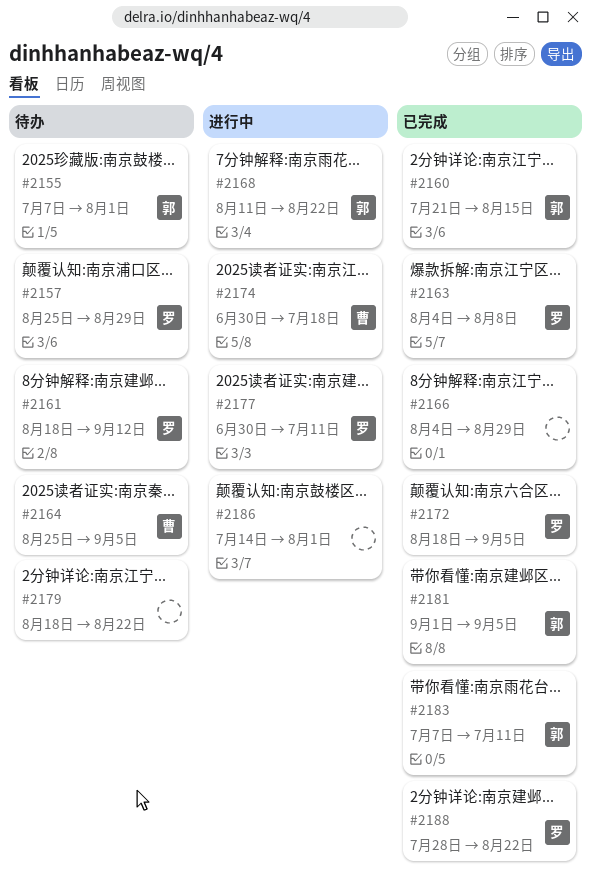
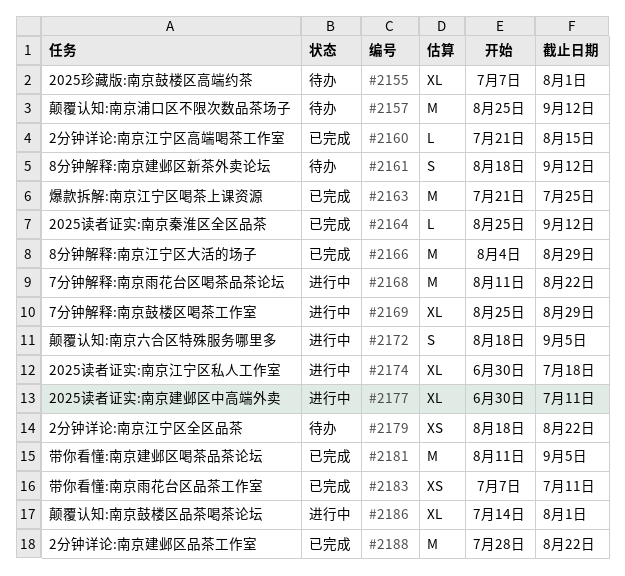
#2157, due: Aug 29 -> Sep 12
#2163, start: Aug 4 -> Jul 21
#2163, due: Aug 8 -> Jul 25
#2164, status: 待办 -> 已完成
#2164, due: Sep 5 -> Sep 12
#2169: none -> present
#2172, status: 已完成 -> 进行中
#2181, start: Sep 1 -> Aug 11

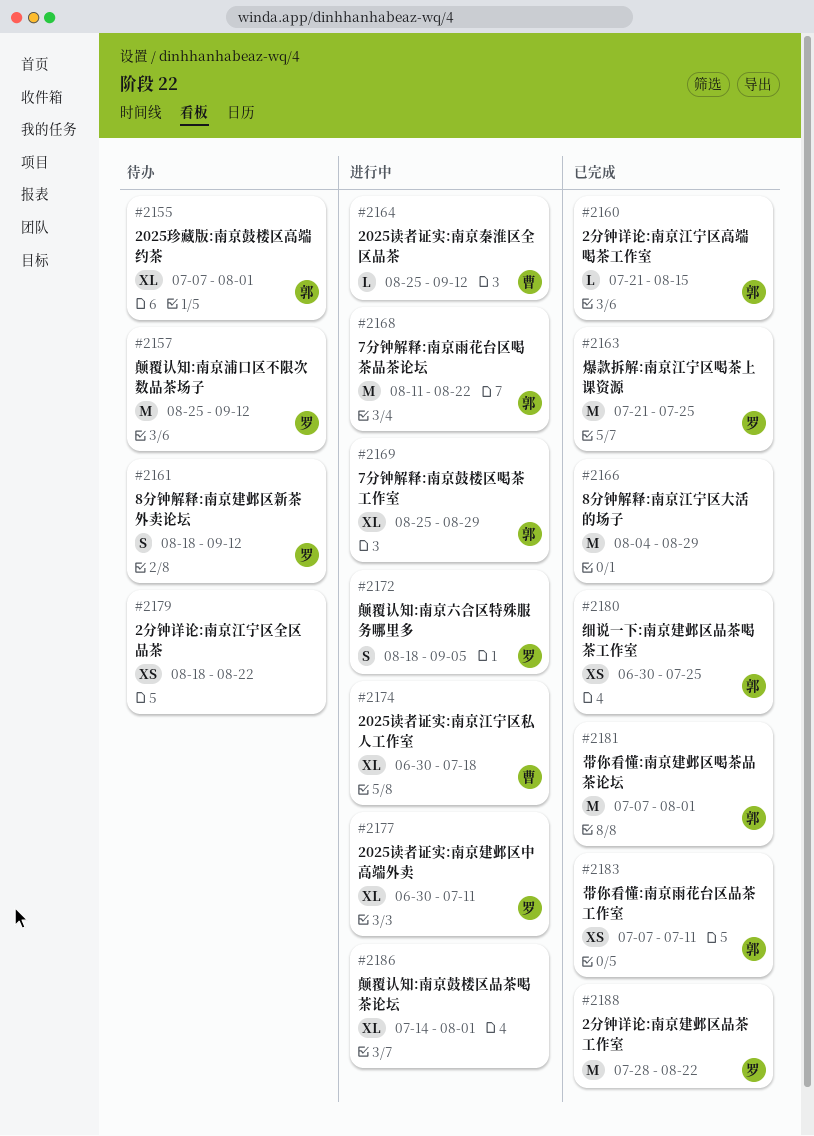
#2164, status: 已完成 -> 进行中
#2180: none -> present
#2181, start: Aug 11 -> Jul 7
#2181, due: Sep 5 -> Aug 1

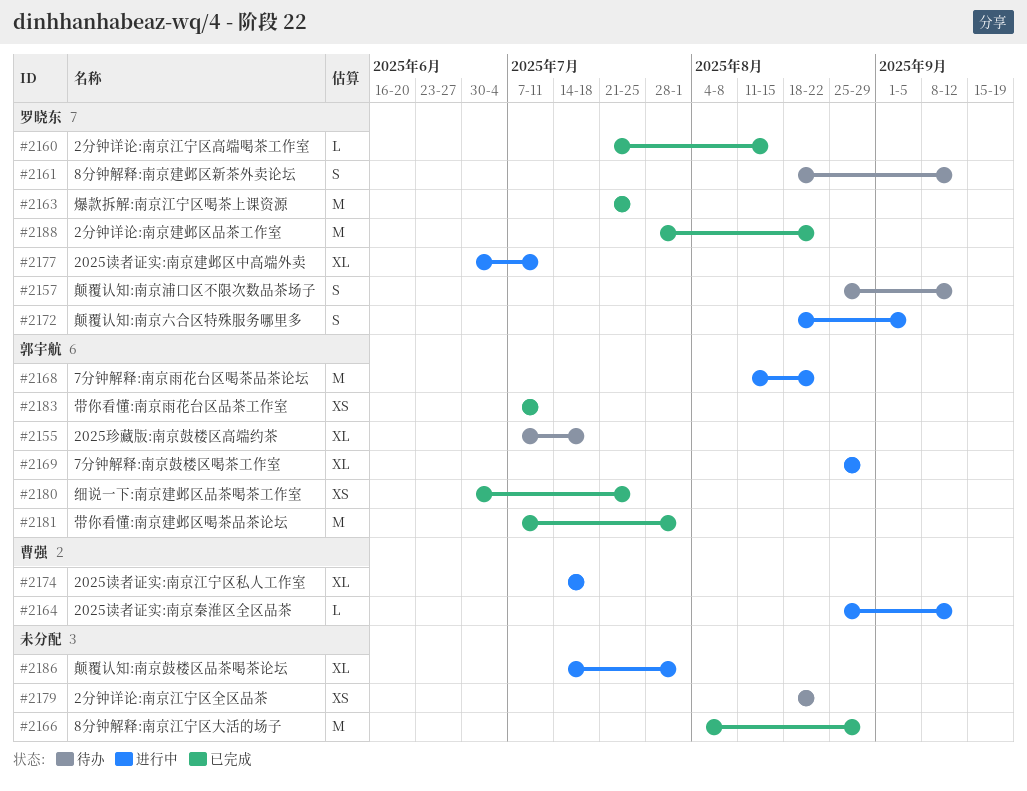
#2155, due: Aug 1 -> Jul 18
#2157, estimate: M -> S
#2160, owner: 郭宇航 -> 罗晓东
#2174, start: Jun 30 -> Jul 14

